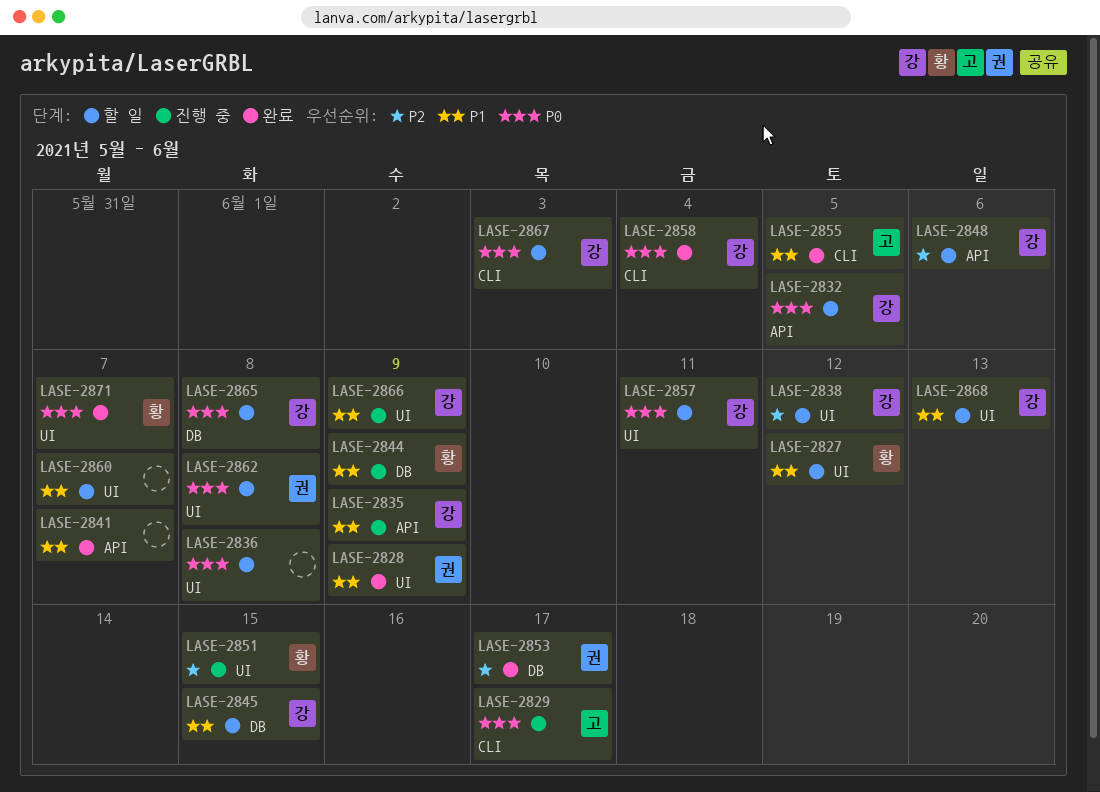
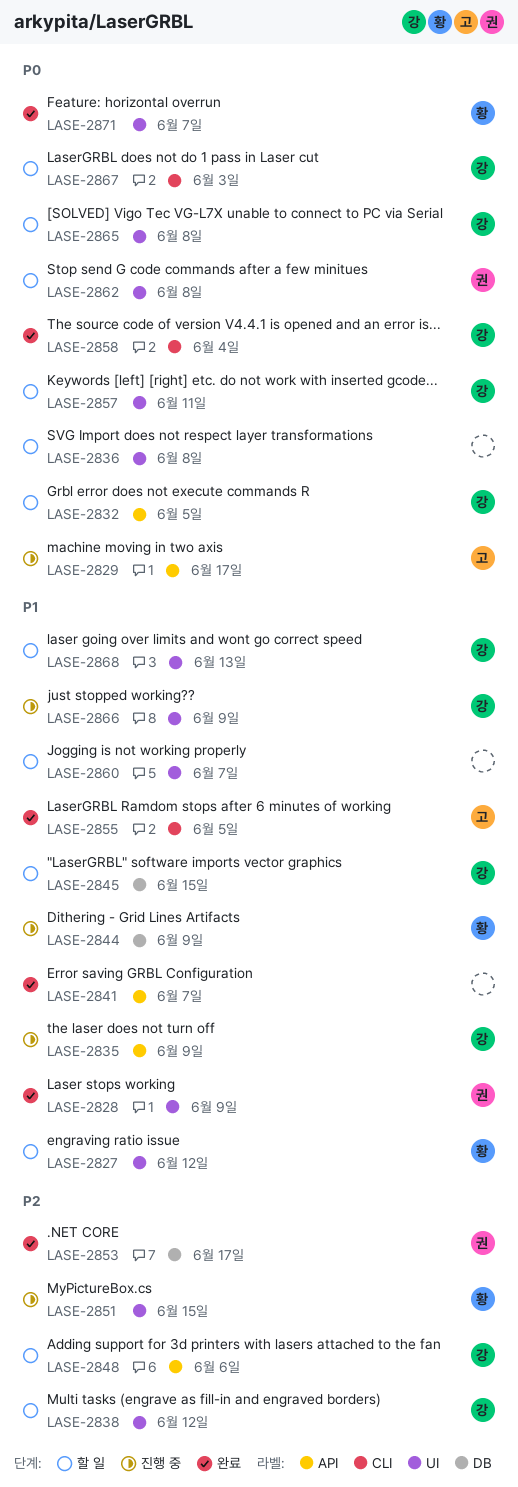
LASE-2829, label: CLI -> API
LASE-2865, label: DB -> UI

